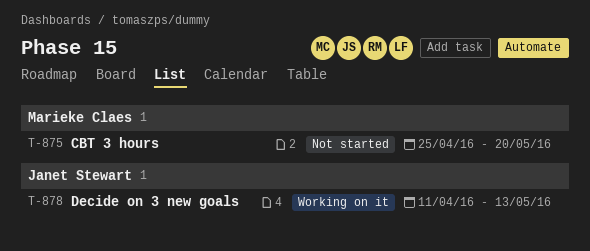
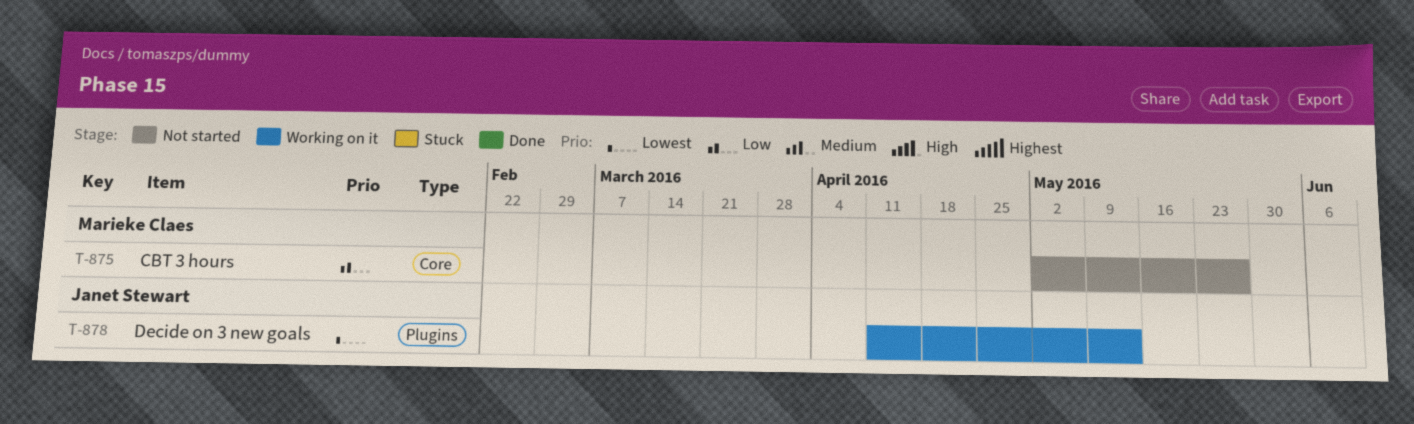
T-875, start: Apr 25 -> May 2
T-875, due: May 20 -> May 27

